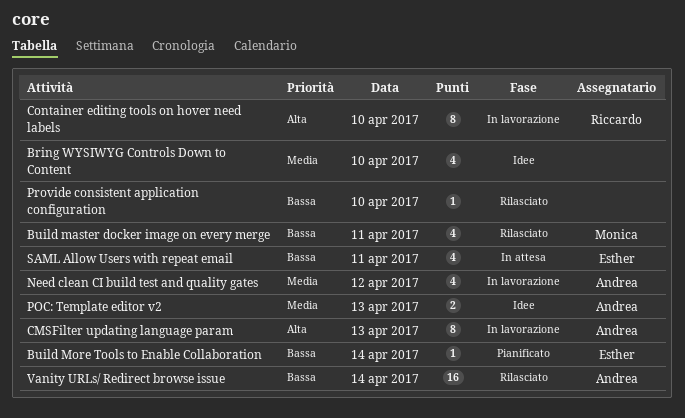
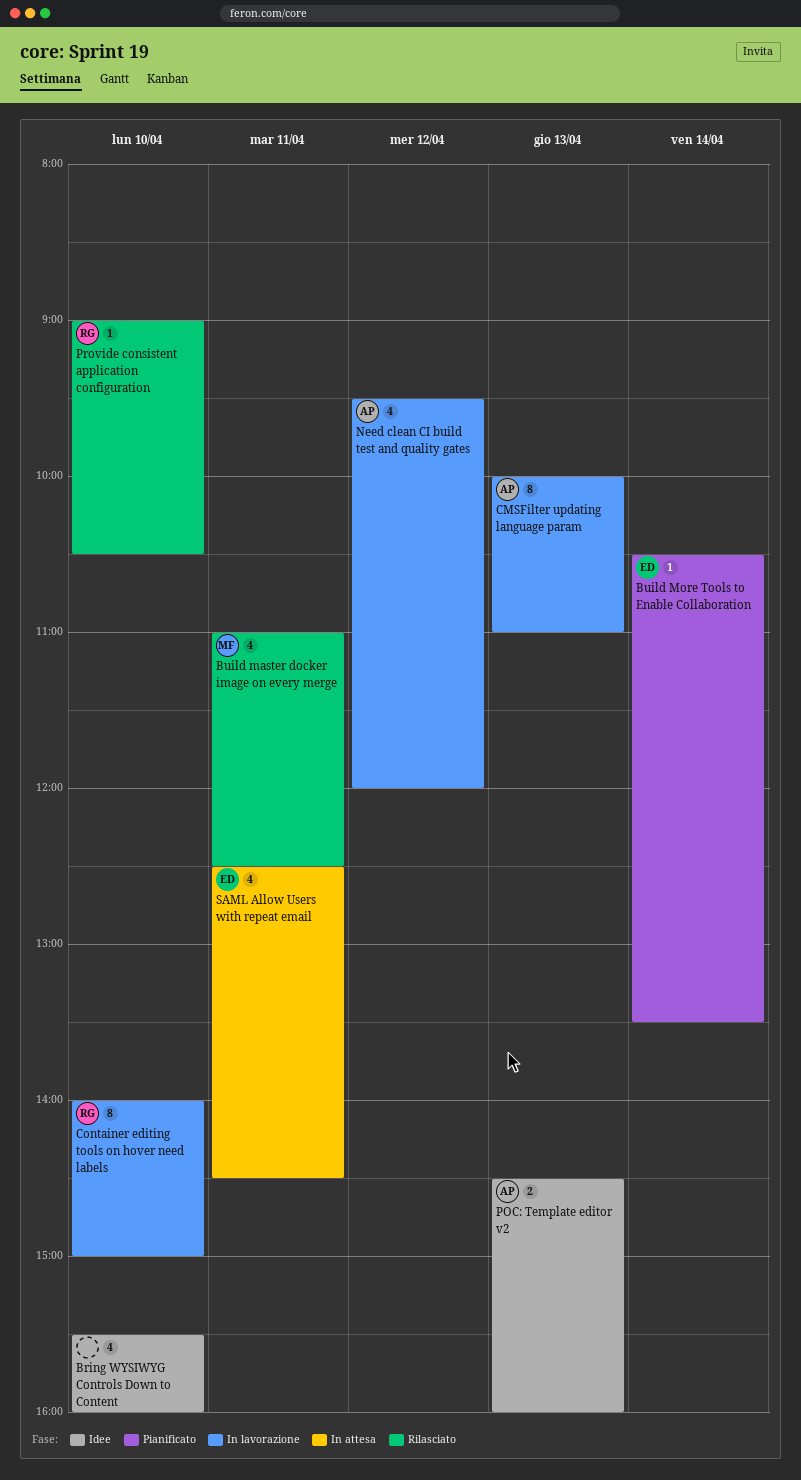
Provide consistent application configuration, owner: none -> Riccardo
Vanity URLs/ Redirect browse issue: present -> none

